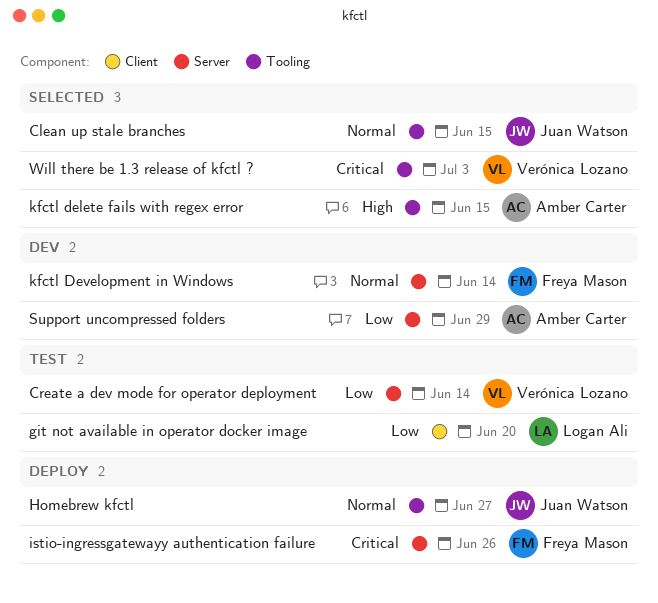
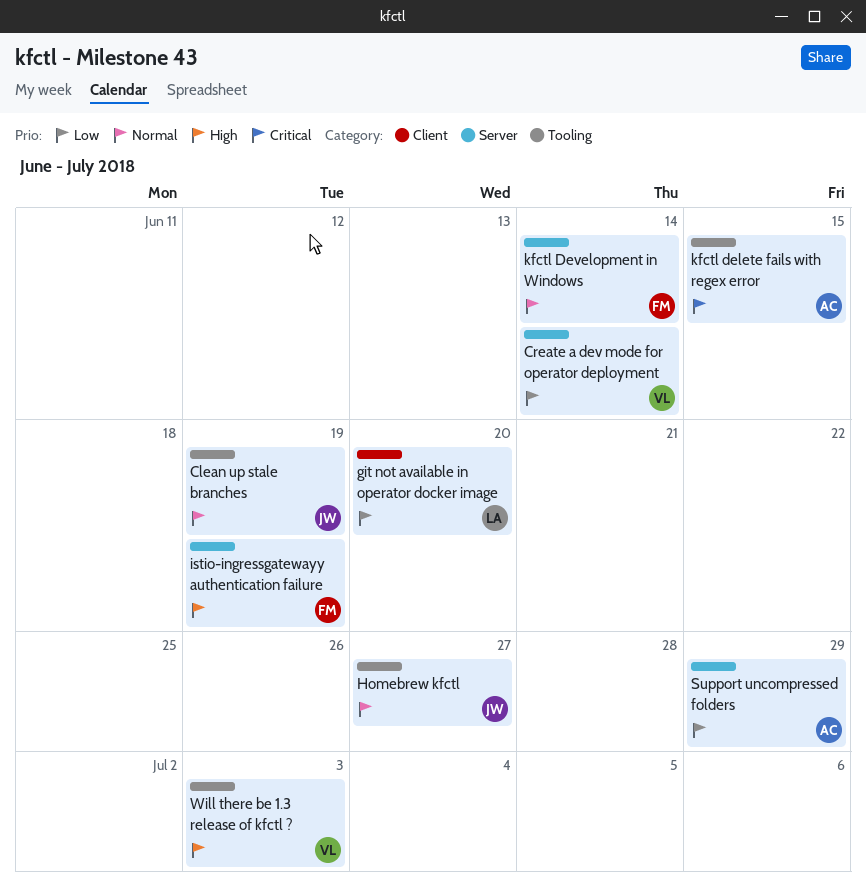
Clean up stale branches, due: Jun 15 -> Jun 19
istio-ingressgatewayy authentication failure, priority: Critical -> High
istio-ingressgatewayy authentication failure, due: Jun 26 -> Jun 19
kfctl delete fails with regex error, priority: High -> Critical
Will there be 1.3 release of kfctl ?, priority: Critical -> High

